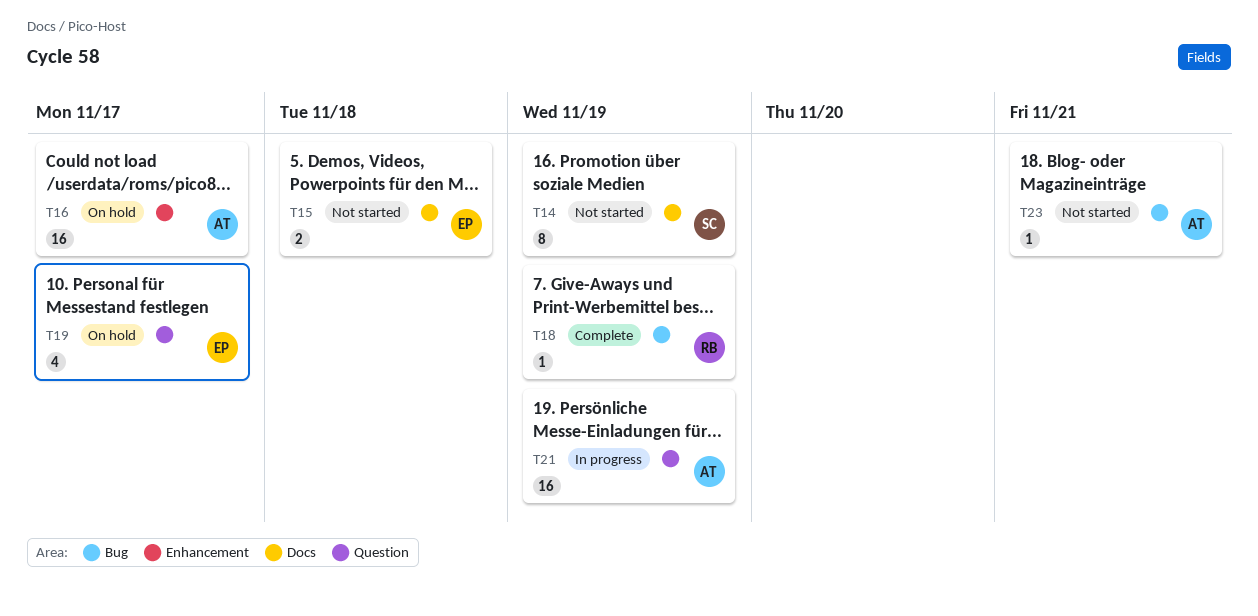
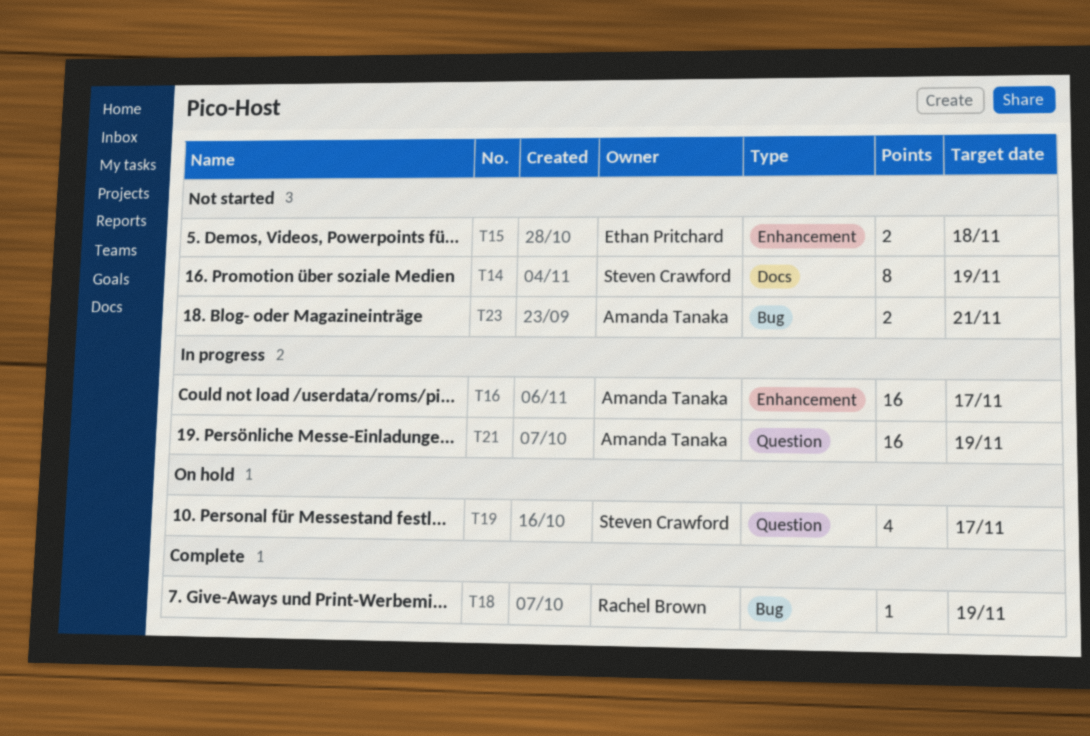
T15, label: Docs -> Enhancement
T16, status: On hold -> In progress
T19, owner: Ethan Pritchard -> Steven Crawford
T23, estimate: 1 -> 2

